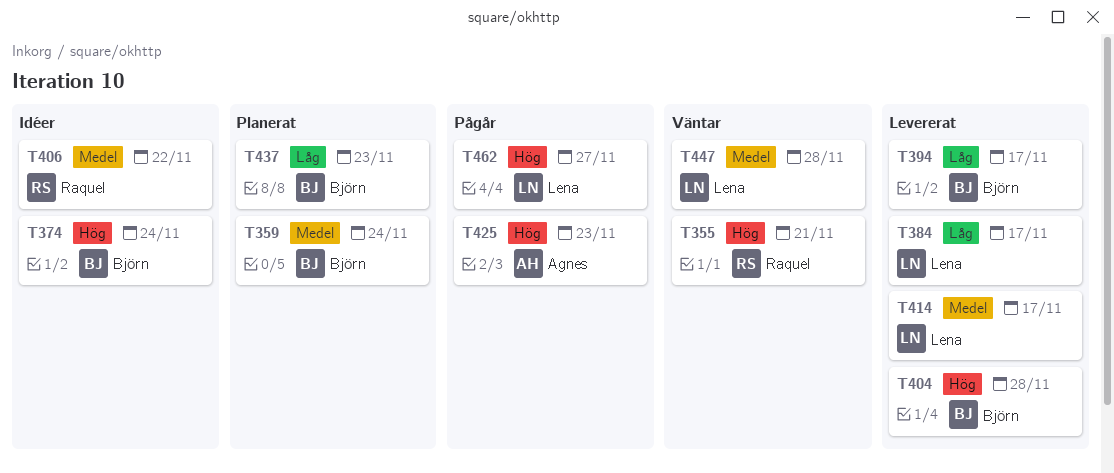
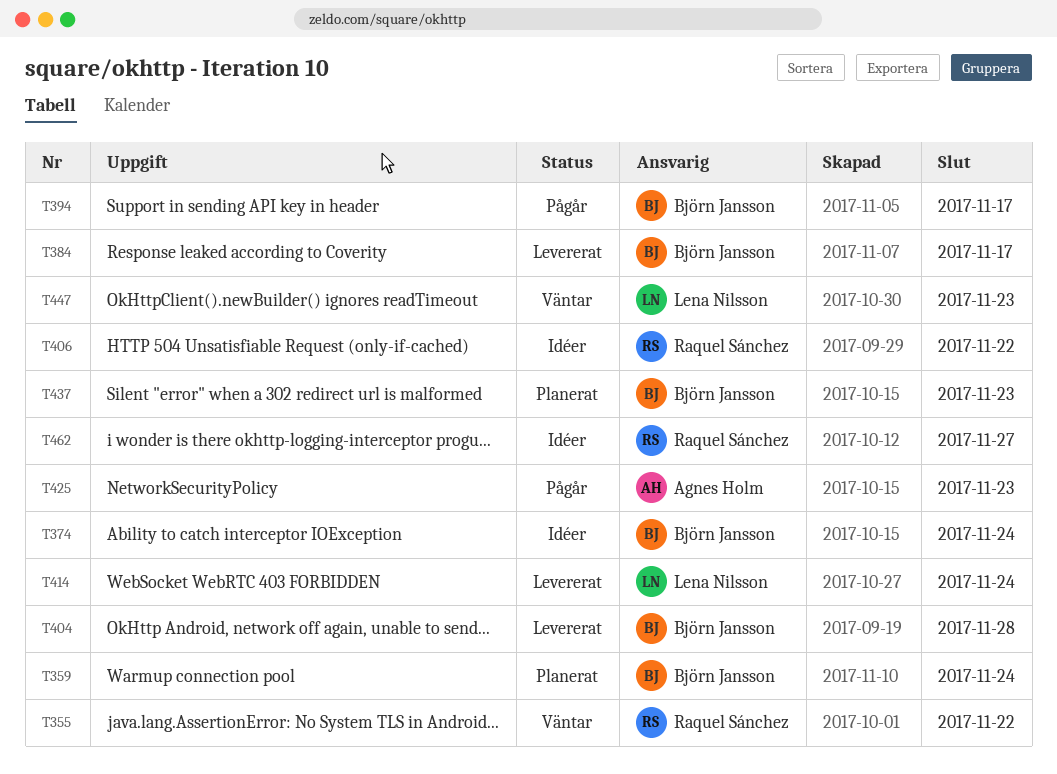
T355, due: Nov 21 -> Nov 22
T384, owner: Lena Nilsson -> Björn Jansson
T394, status: Levererat -> Pågår
T414, due: Nov 17 -> Nov 24
T447, due: Nov 28 -> Nov 23
T462, status: Pågår -> Idéer
T462, owner: Lena Nilsson -> Raquel Sánchez

